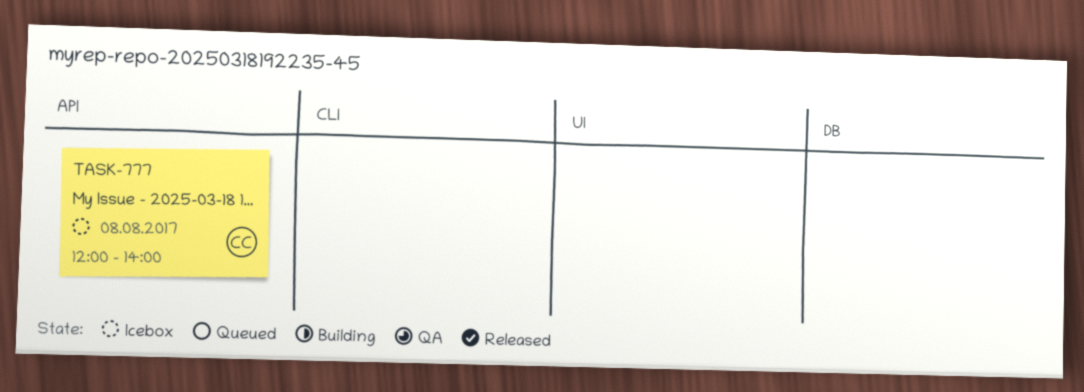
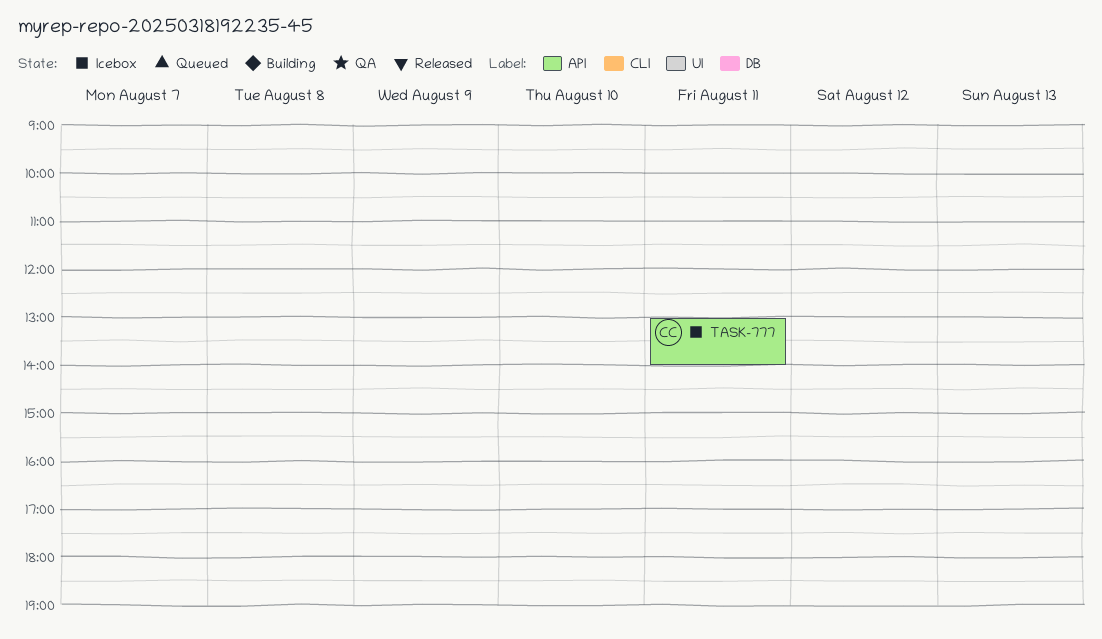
TASK-777, day: Aug 8 -> Aug 11
TASK-777, begins: 12:00 -> 13:00

